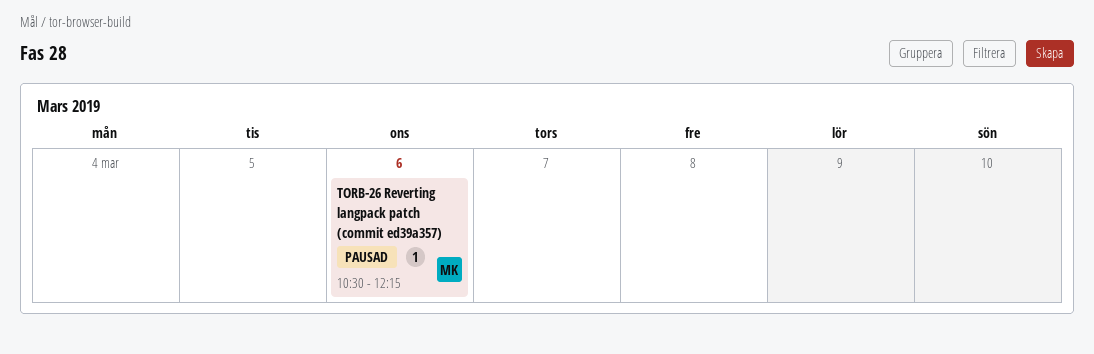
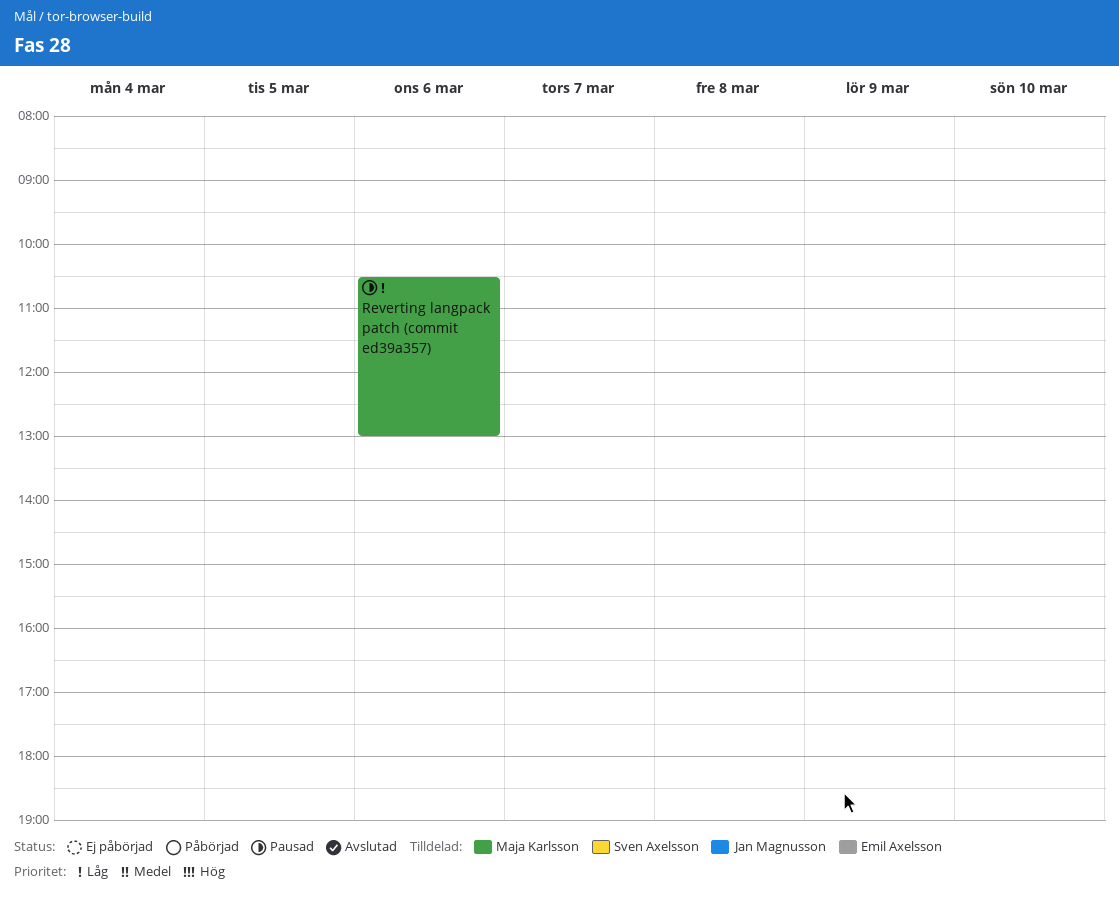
Reverting langpack patch (commit ed39a357), ends: 12:15 -> 13:00

